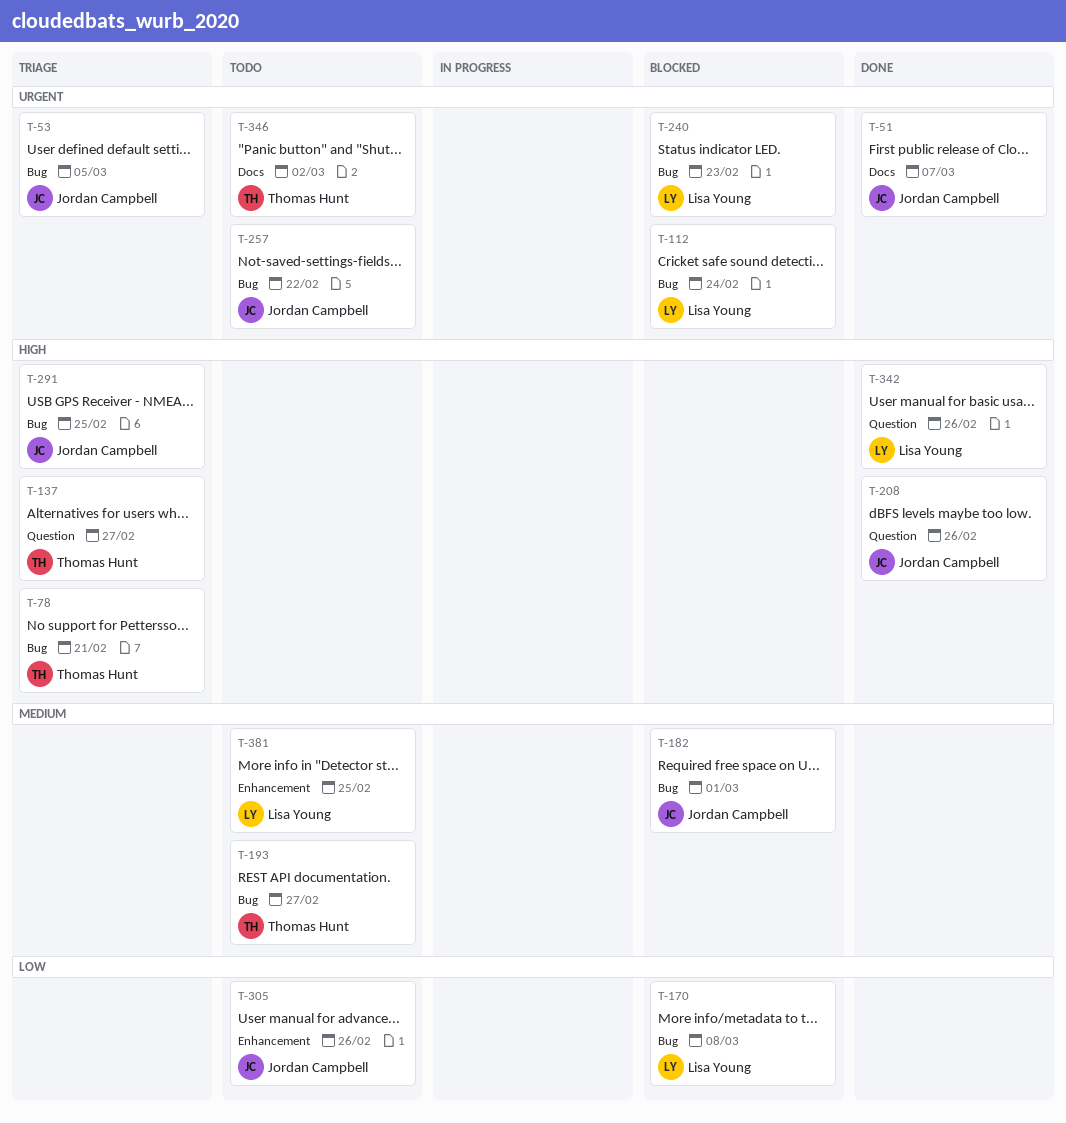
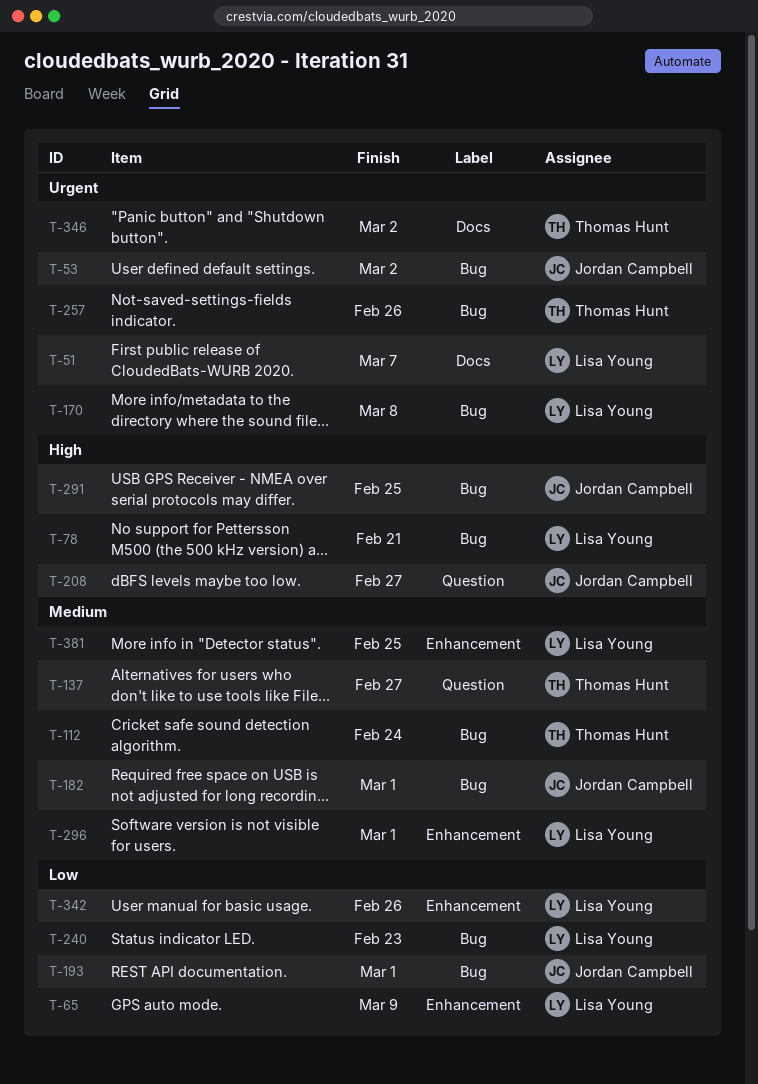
T-51, owner: Jordan Campbell -> Lisa Young
T-53, due: Mar 5 -> Mar 2
T-65: none -> present
T-78, owner: Thomas Hunt -> Lisa Young
T-112, owner: Lisa Young -> Thomas Hunt
T-112, priority: Urgent -> Medium
T-137, priority: High -> Medium
T-170, priority: Low -> Urgent
T-193, owner: Thomas Hunt -> Jordan Campbell
T-193, priority: Medium -> Low
T-193, due: Feb 27 -> Mar 1
T-208, due: Feb 26 -> Feb 27
T-240, priority: Urgent -> Low
T-257, owner: Jordan Campbell -> Thomas Hunt
T-257, due: Feb 22 -> Feb 26
T-296: none -> present
T-305: present -> none
T-342, priority: High -> Low
T-342, label: Question -> Enhancement

